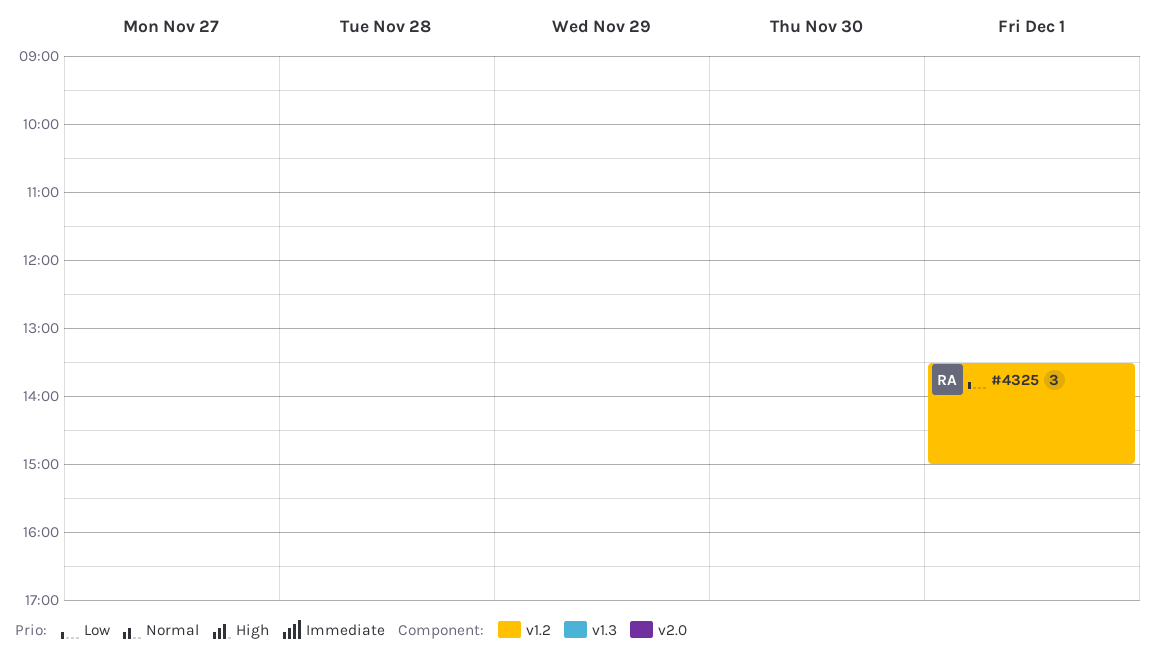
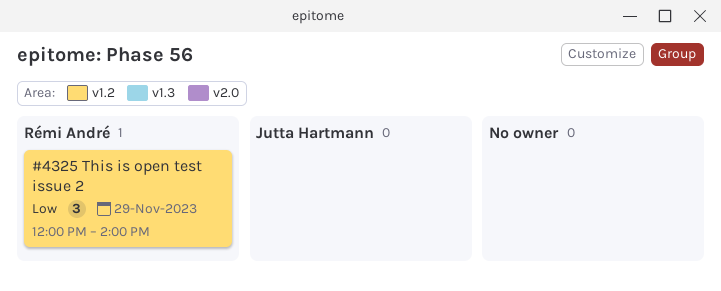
#4325, day: Dec 1 -> Nov 29
#4325, begins: 13:30 -> 12:00
#4325, ends: 15:00 -> 14:00

